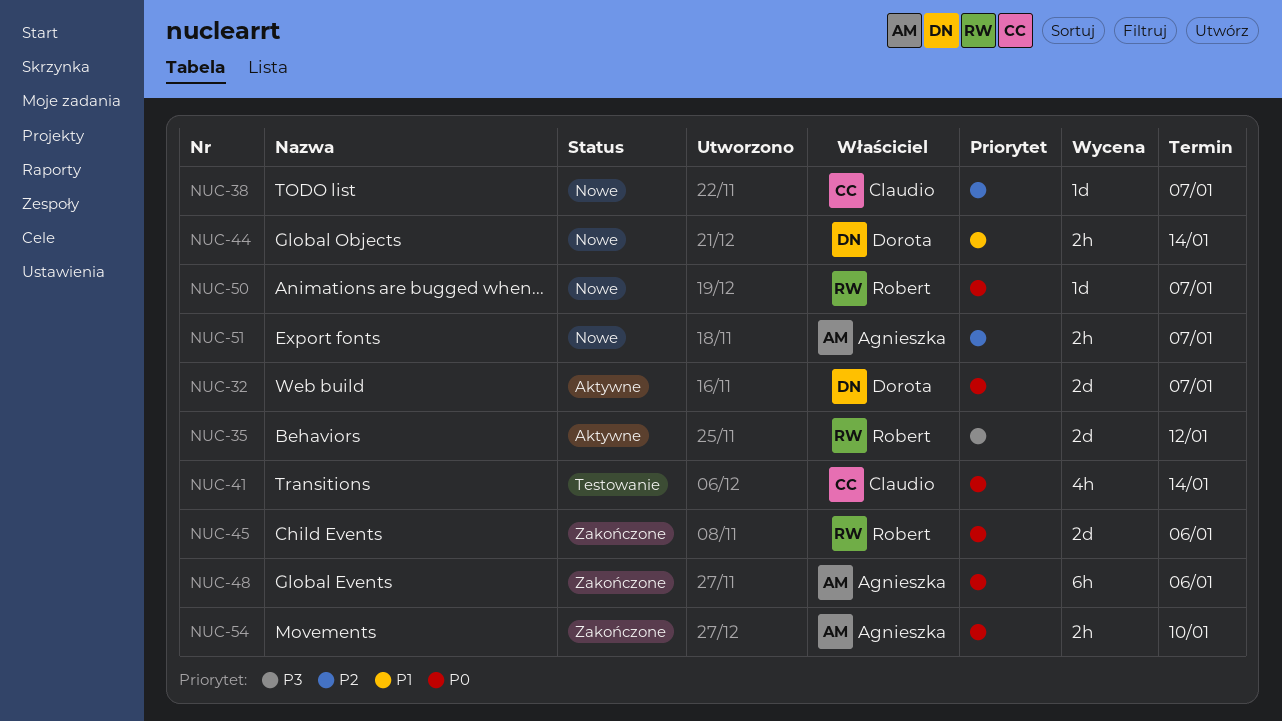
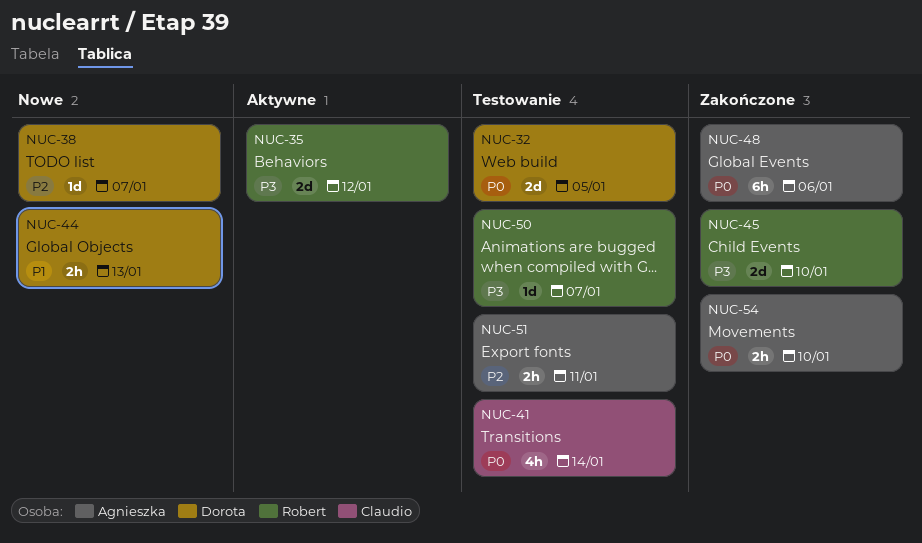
NUC-32, status: Aktywne -> Testowanie
NUC-32, due: Jan 7 -> Jan 5
NUC-38, owner: Claudio -> Dorota
NUC-44, due: Jan 14 -> Jan 13
NUC-45, priority: P0 -> P3
NUC-45, due: Jan 6 -> Jan 10
NUC-50, status: Nowe -> Testowanie
NUC-50, priority: P0 -> P3
NUC-51, status: Nowe -> Testowanie
NUC-51, due: Jan 7 -> Jan 11

